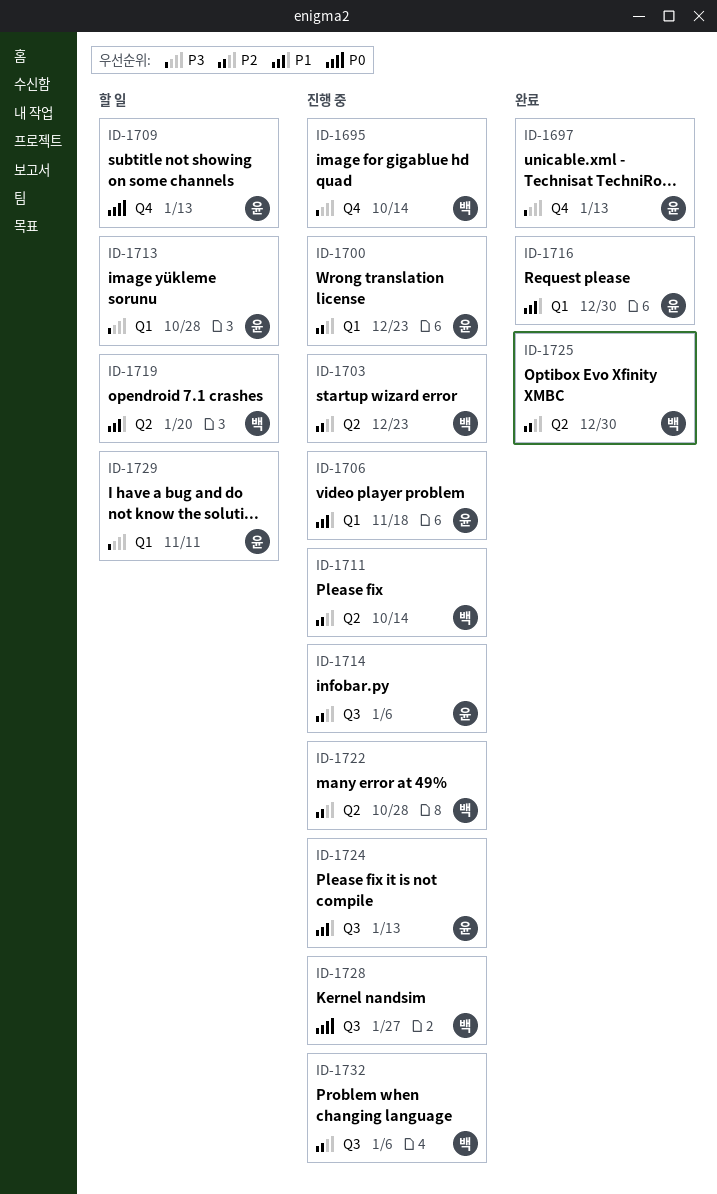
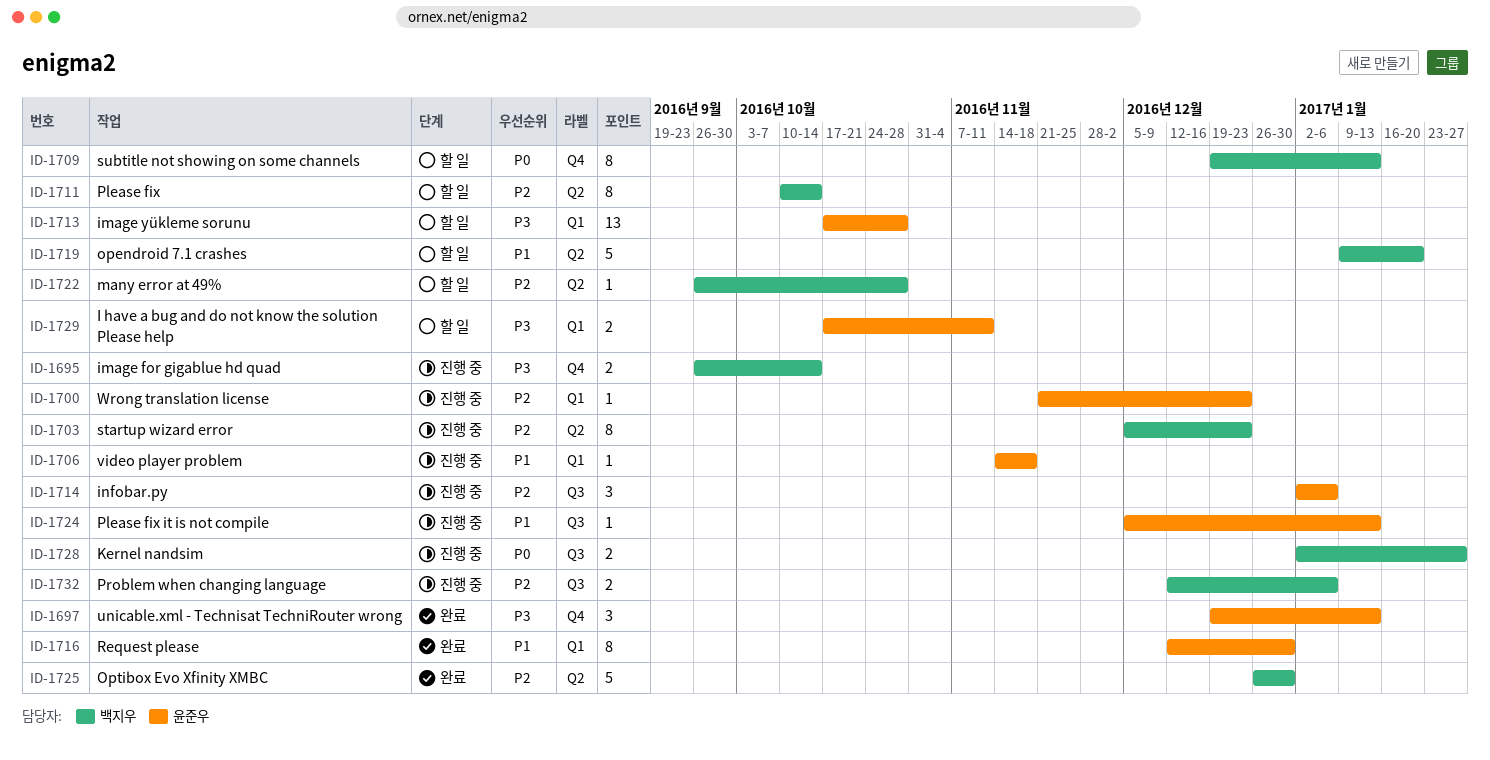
ID-1709, owner: 윤준우 -> 백지우
ID-1711, status: 진행 중 -> 할 일
ID-1722, status: 진행 중 -> 할 일

